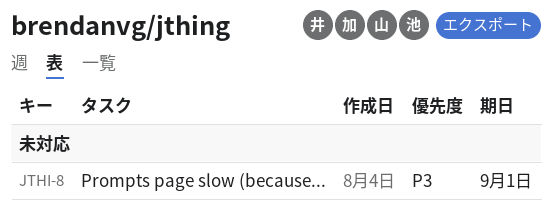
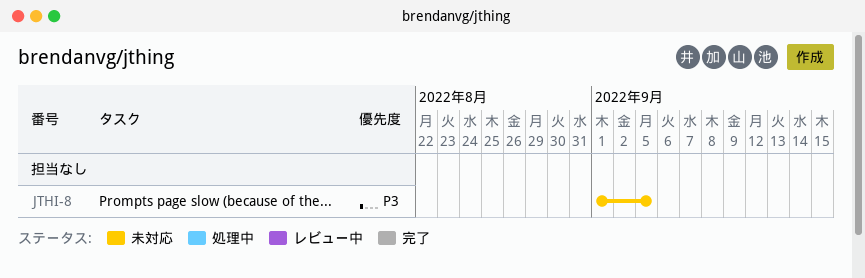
JTHI-8, due: Sep 1 -> Sep 5

